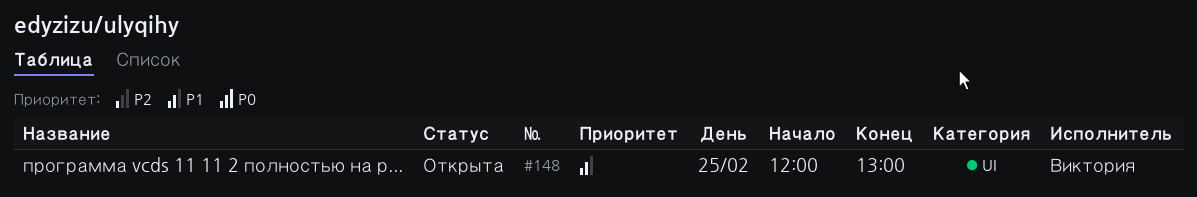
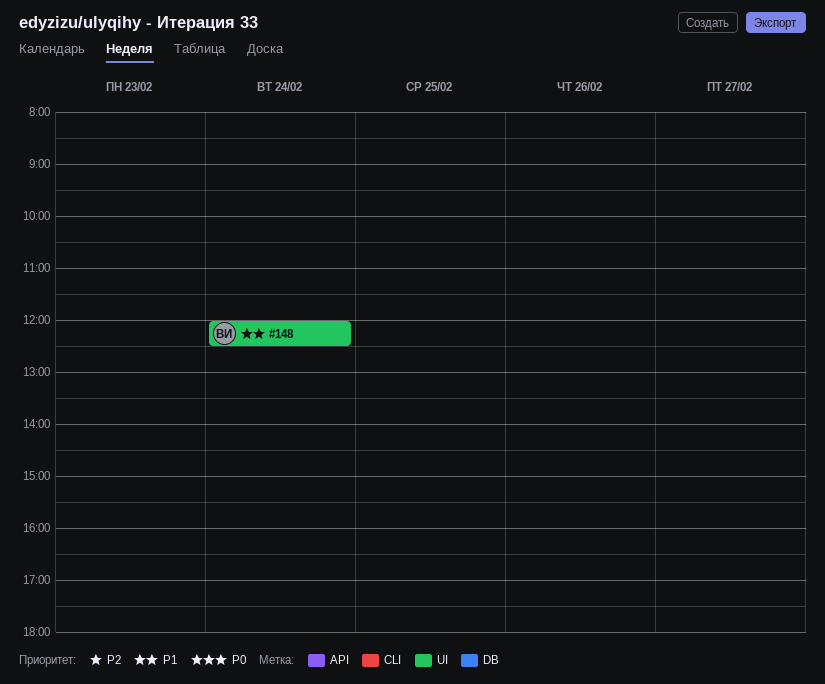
#148, day: Feb 25 -> Feb 24
#148, ends: 13:00 -> 12:30

